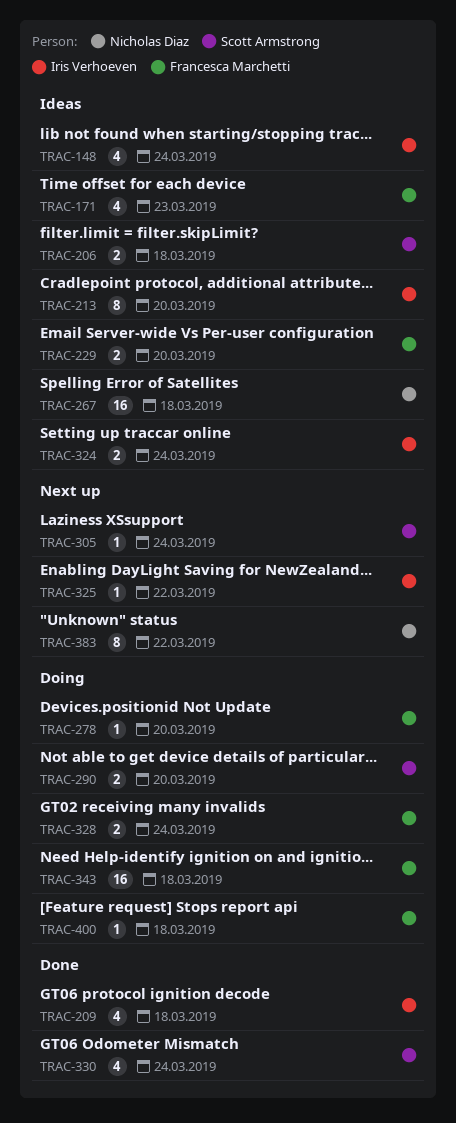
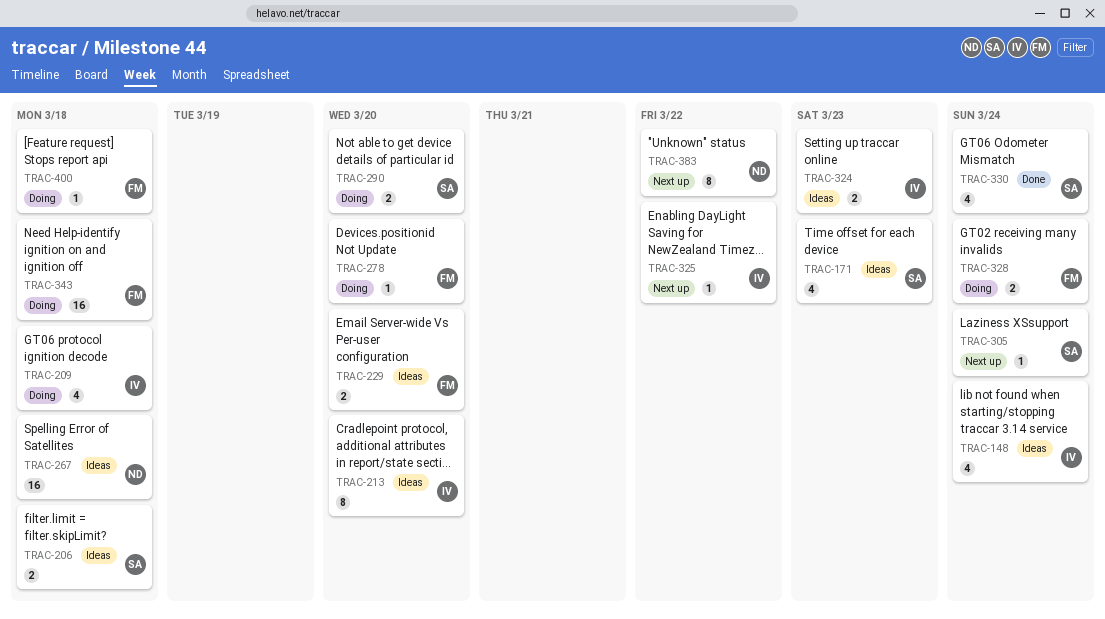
TRAC-171, owner: Francesca Marchetti -> Scott Armstrong
TRAC-209, status: Done -> Doing
TRAC-324, due: Mar 24 -> Mar 23

